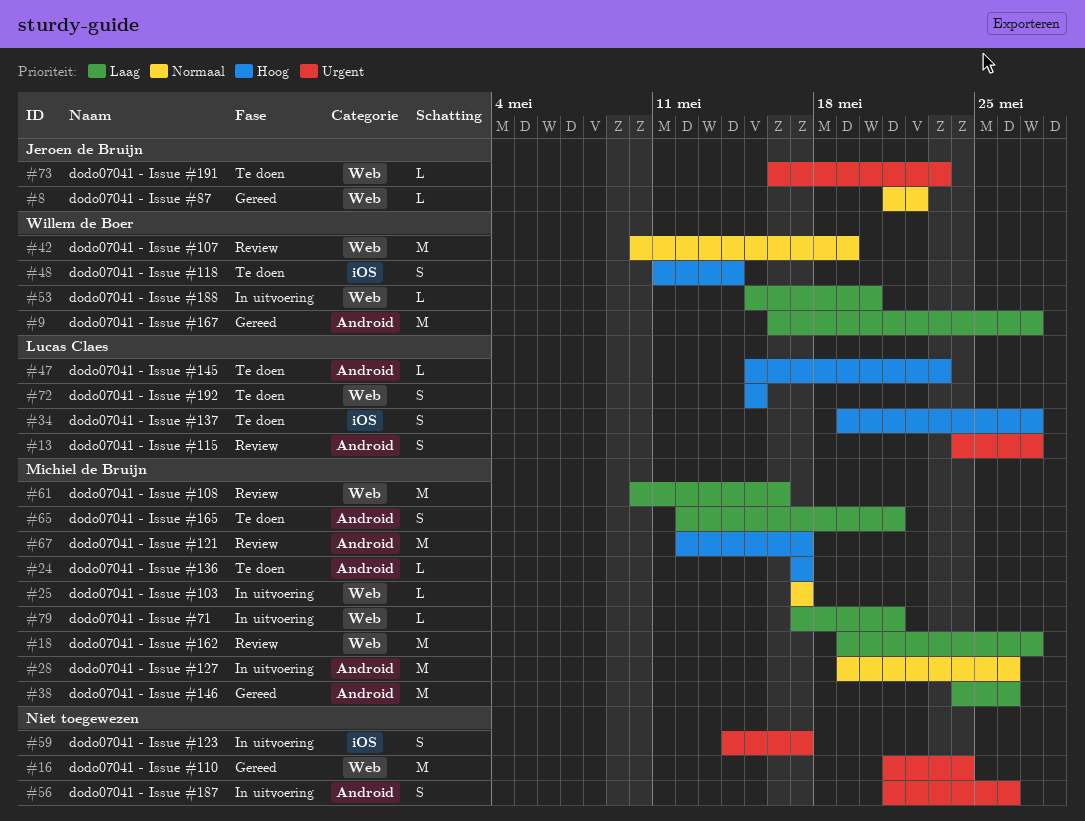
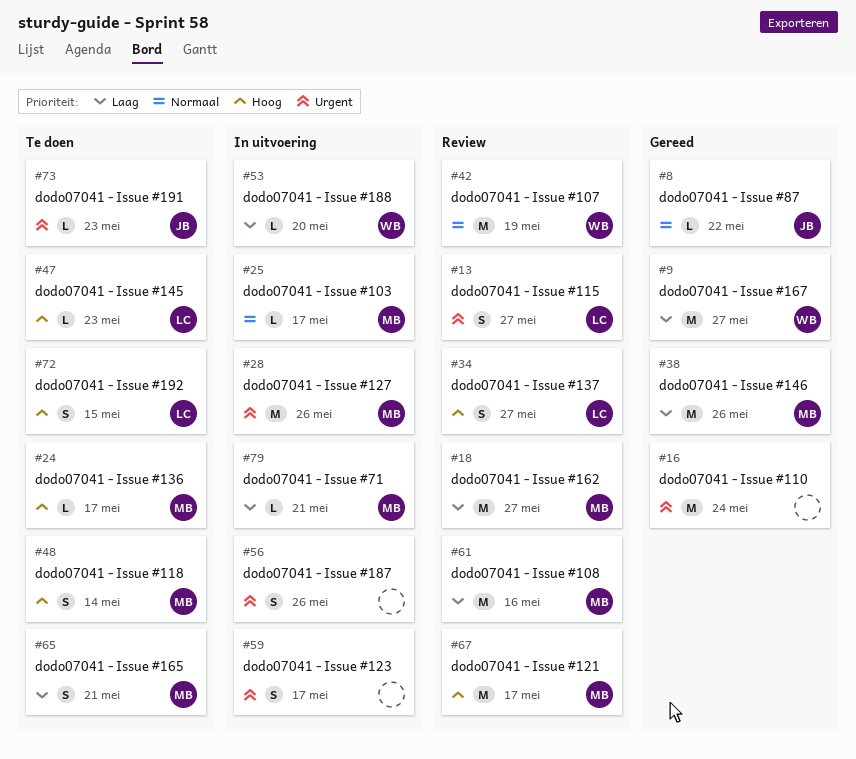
#28, priority: Normaal -> Urgent
#34, status: Te doen -> Review
#48, owner: Willem de Boer -> Michiel de Bruijn

